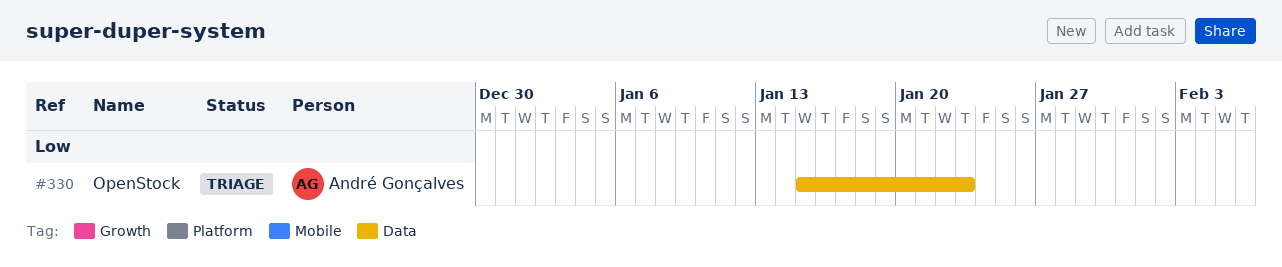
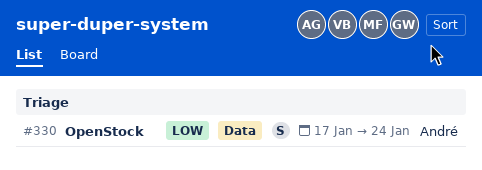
#330, start: Jan 15 -> Jan 17
#330, due: Jan 23 -> Jan 24

